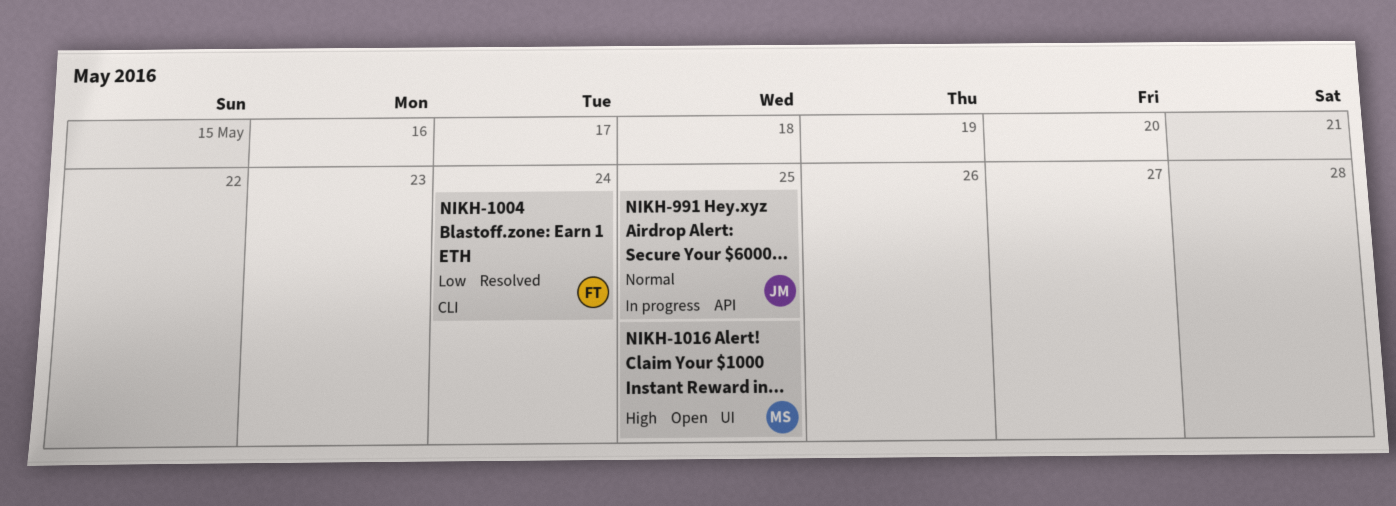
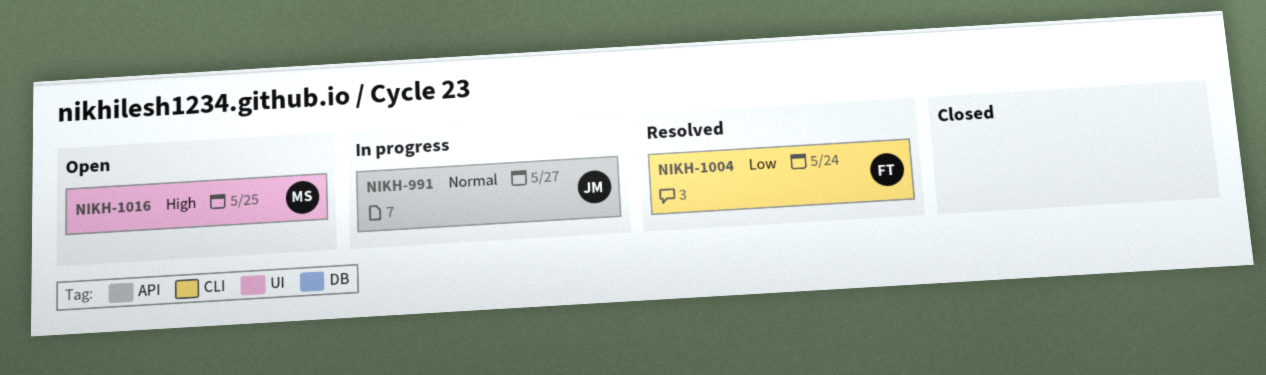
NIKH-991, due: May 25 -> May 27

